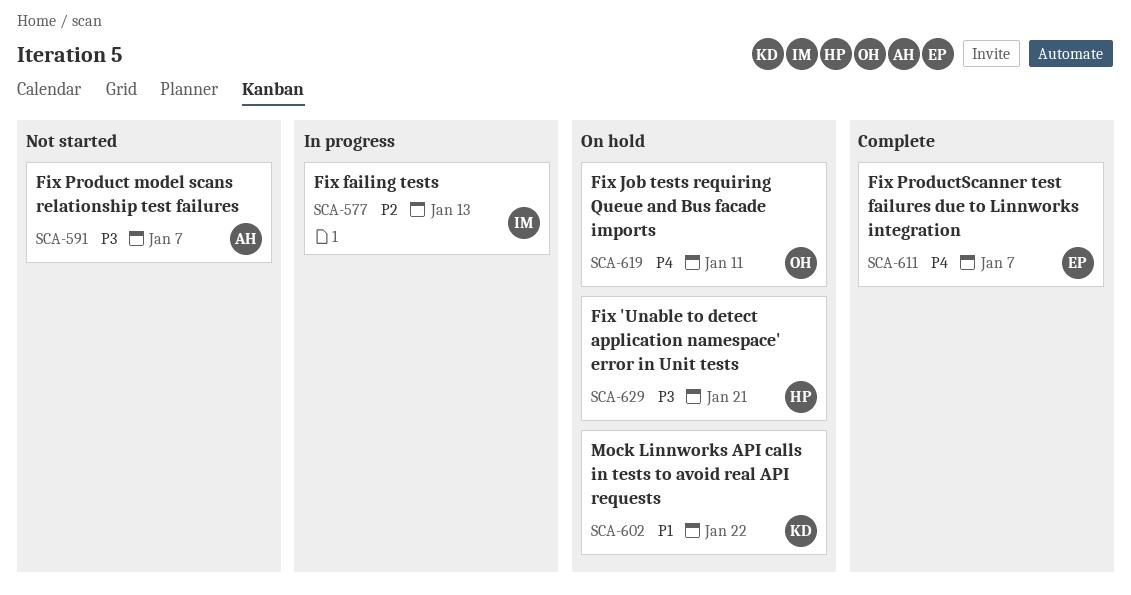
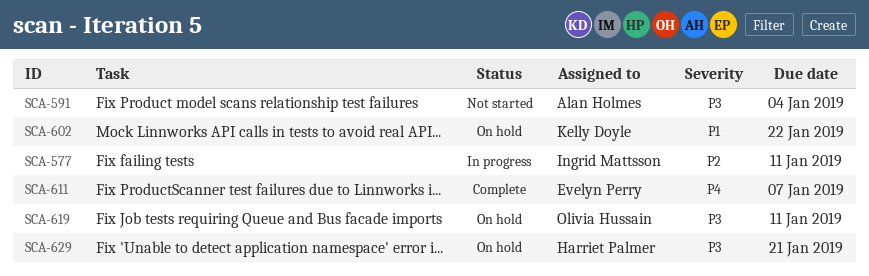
SCA-577, due: Jan 13 -> Jan 11
SCA-591, due: Jan 7 -> Jan 4
SCA-619, priority: P4 -> P3

